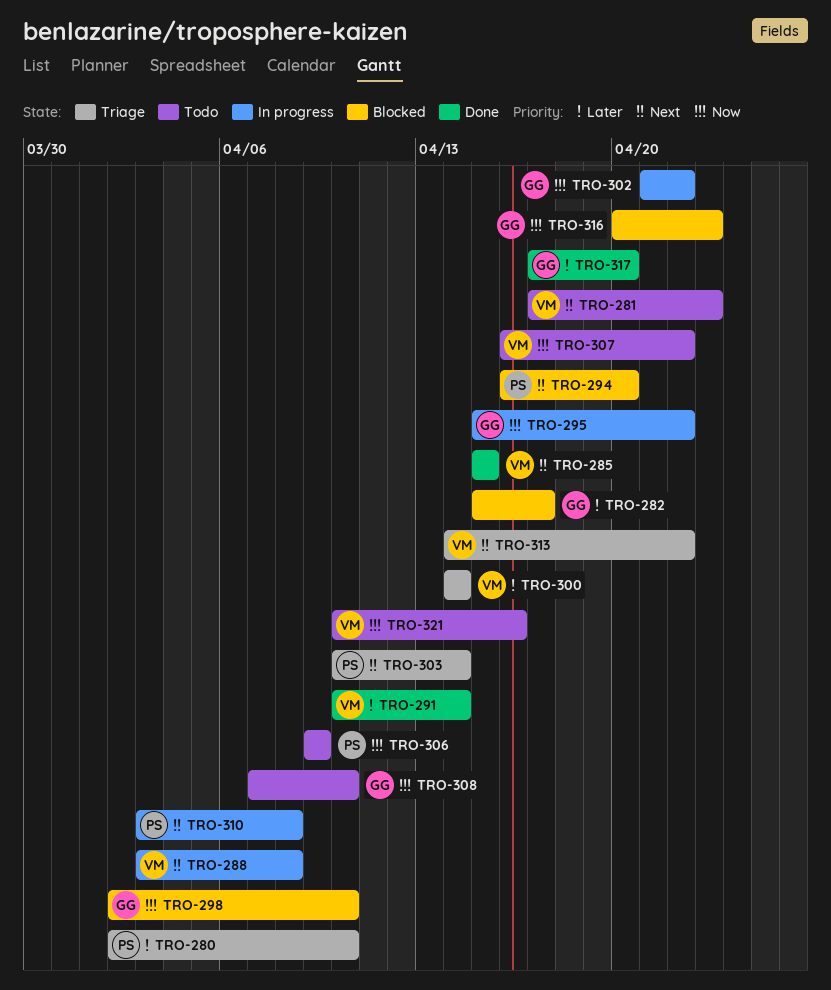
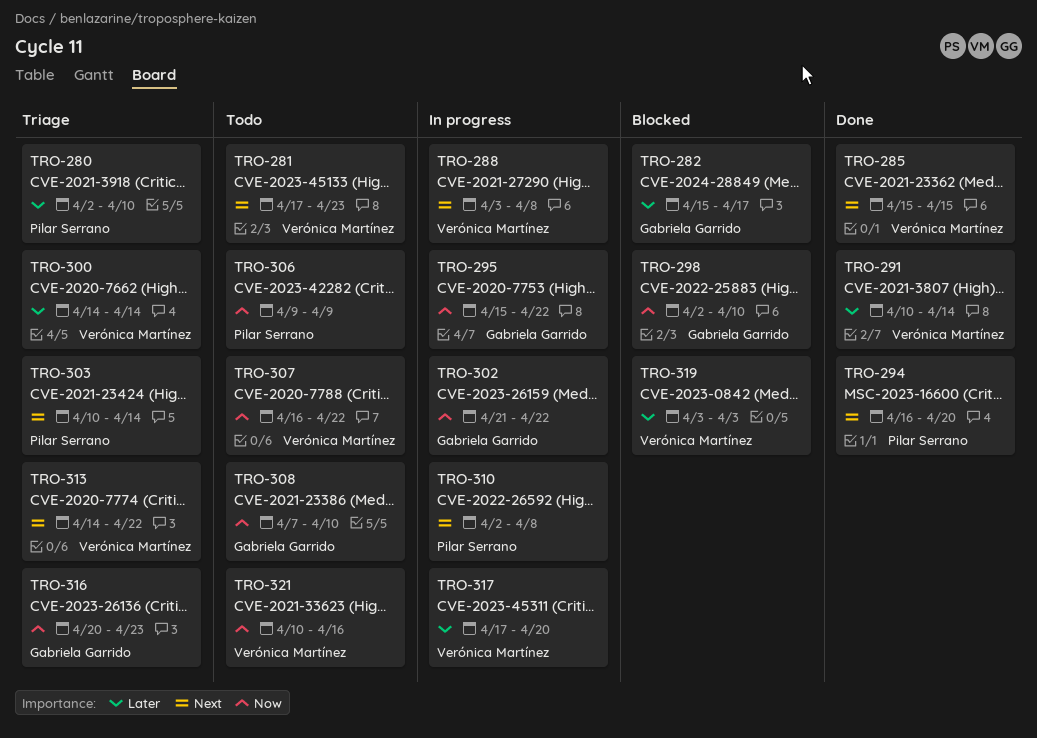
TRO-294, status: Blocked -> Done
TRO-310, start: Apr 3 -> Apr 2
TRO-316, status: Blocked -> Triage
TRO-317, status: Done -> In progress
TRO-317, owner: Gabriela Garrido -> Verónica Martínez
TRO-319: none -> present

